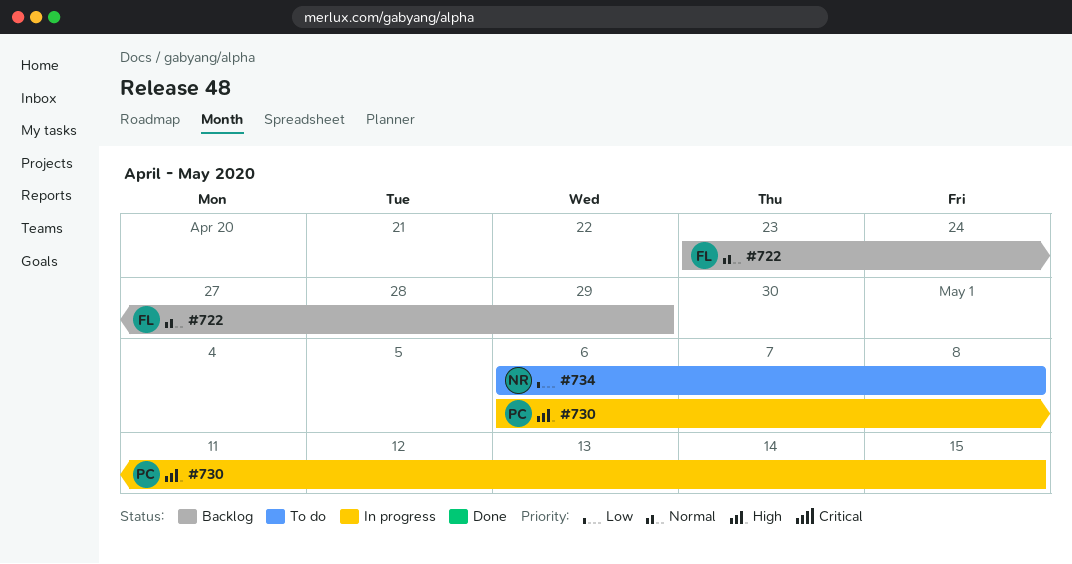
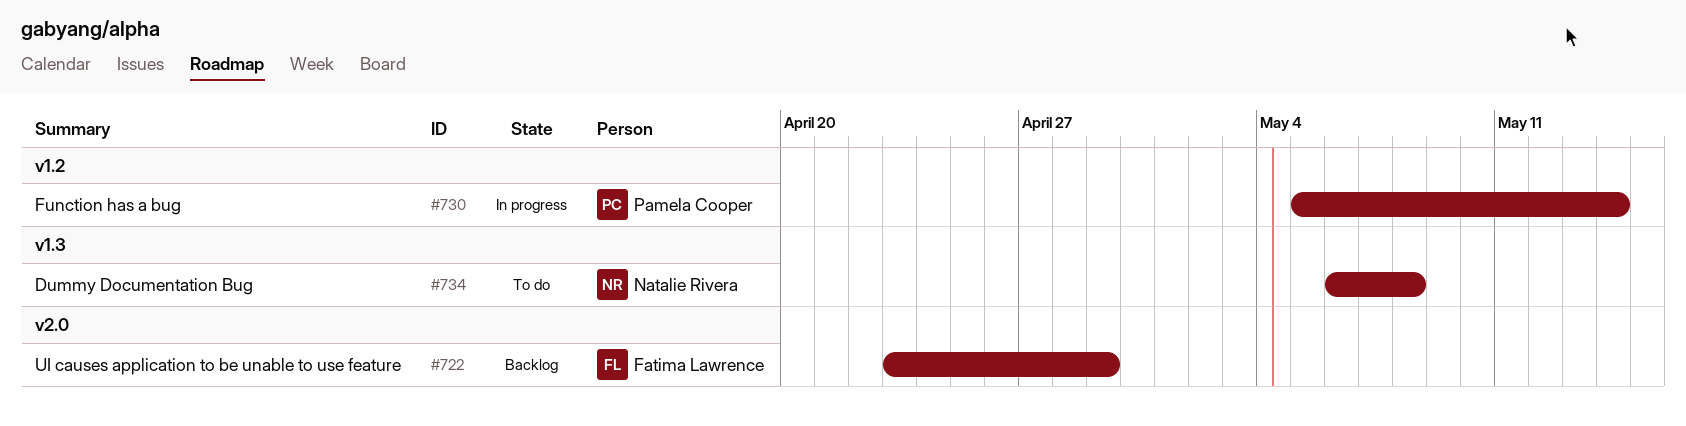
#730, start: May 6 -> May 5
#730, due: May 15 -> May 14

